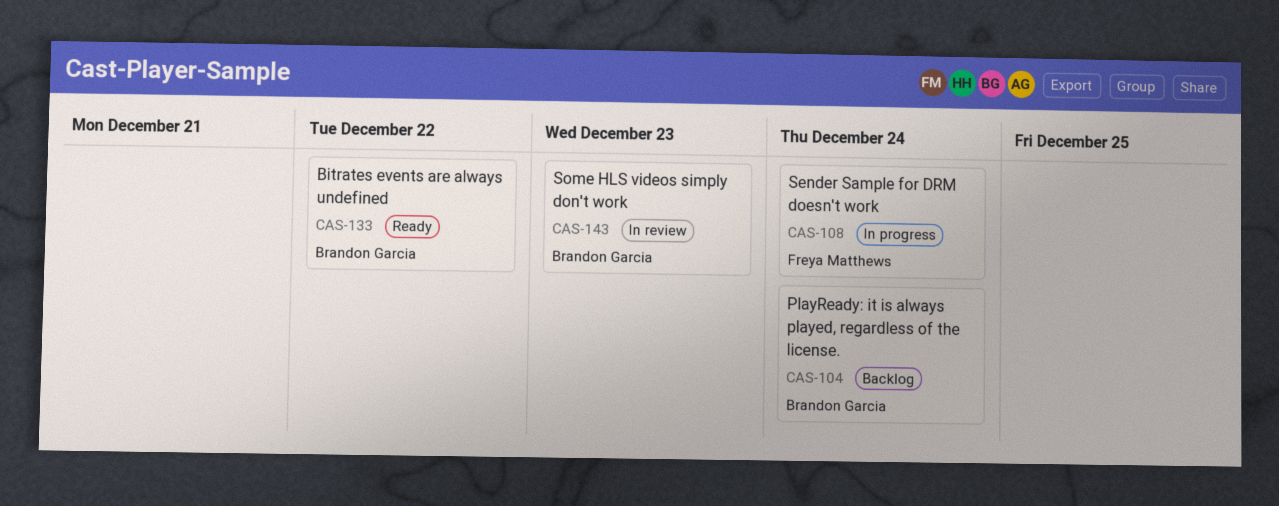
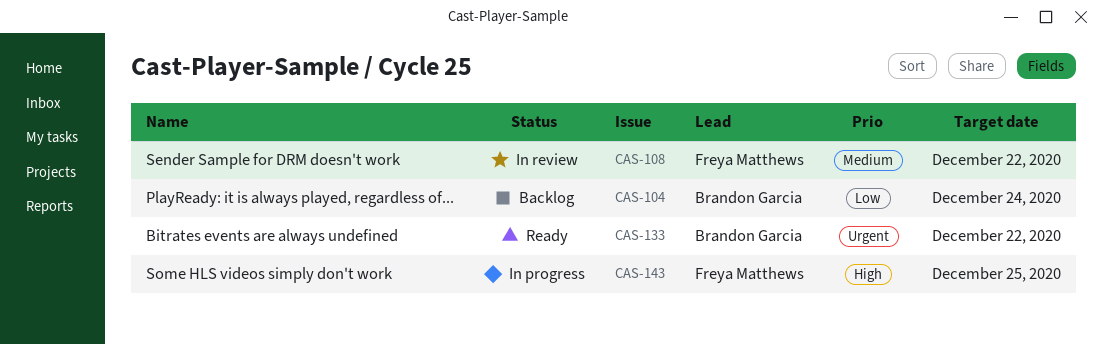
CAS-108, status: In progress -> In review
CAS-108, due: Dec 24 -> Dec 22
CAS-143, status: In review -> In progress
CAS-143, owner: Brandon Garcia -> Freya Matthews
CAS-143, due: Dec 23 -> Dec 25

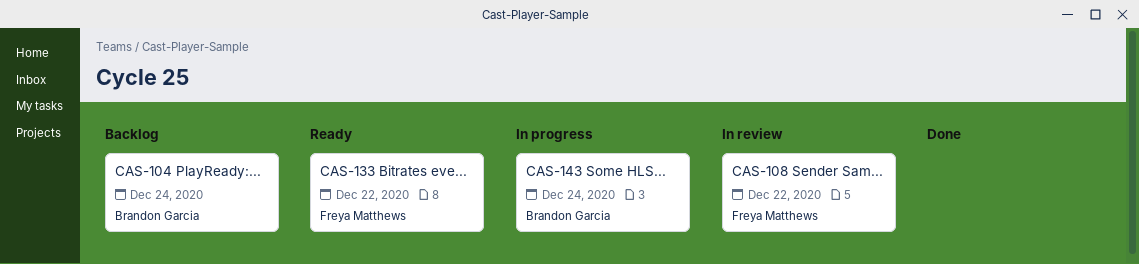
CAS-133, owner: Brandon Garcia -> Freya Matthews
CAS-143, owner: Freya Matthews -> Brandon Garcia
CAS-143, due: Dec 25 -> Dec 24

